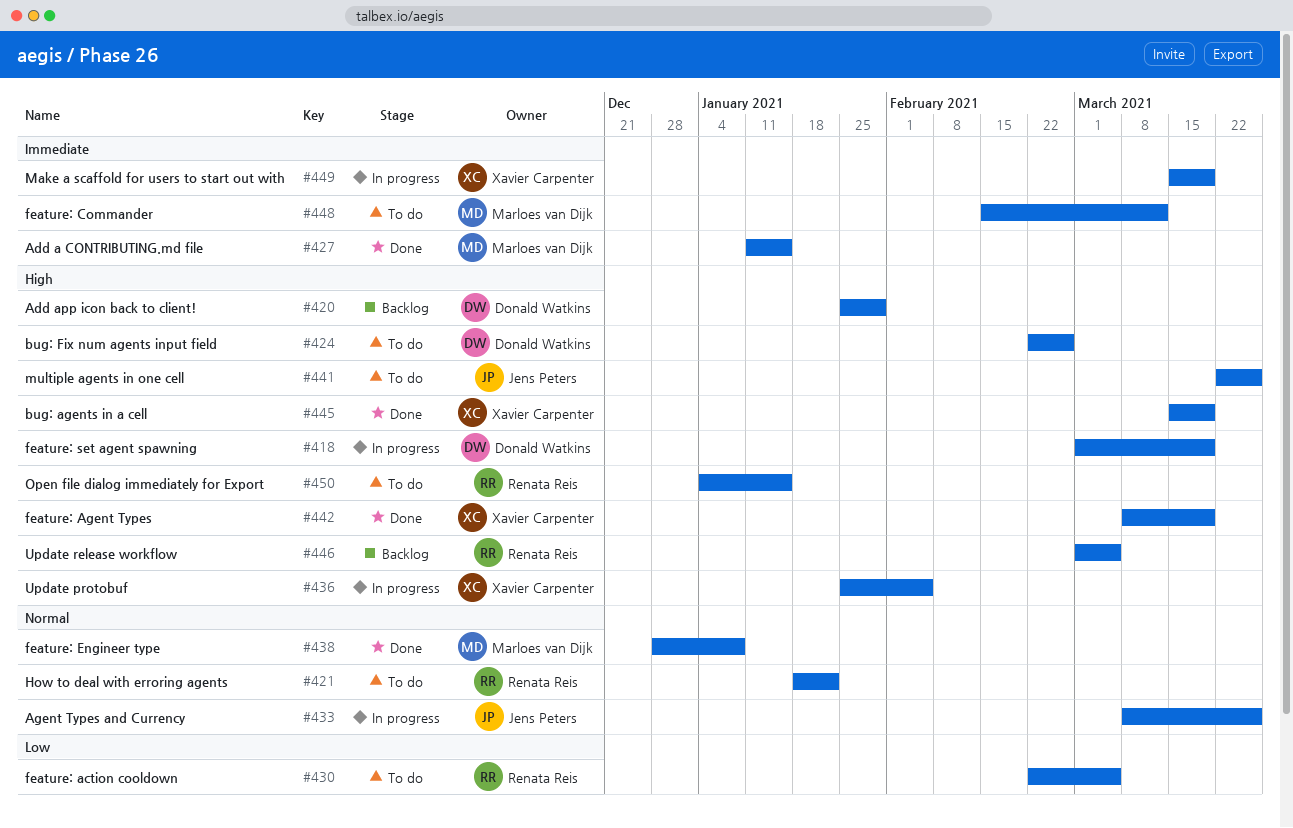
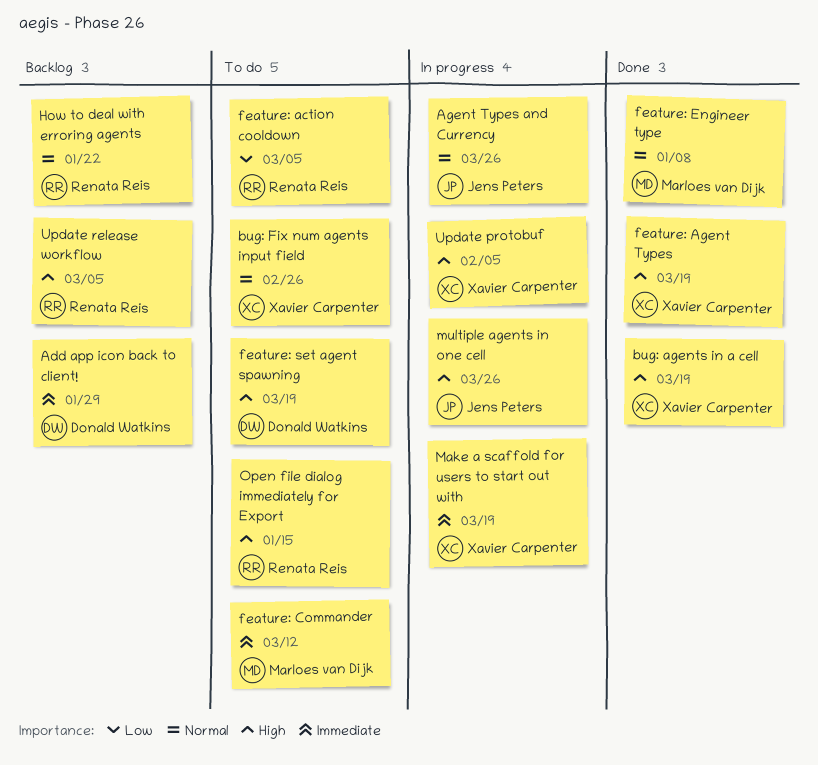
Add a CONTRIBUTING.md file: present -> none
Add app icon back to client!, priority: High -> Immediate
bug: Fix num agents input field, owner: Donald Watkins -> Xavier Carpenter
bug: Fix num agents input field, priority: High -> Normal
feature: set agent spawning, status: In progress -> To do
How to deal with erroring agents, status: To do -> Backlog
multiple agents in one cell, status: To do -> In progress

